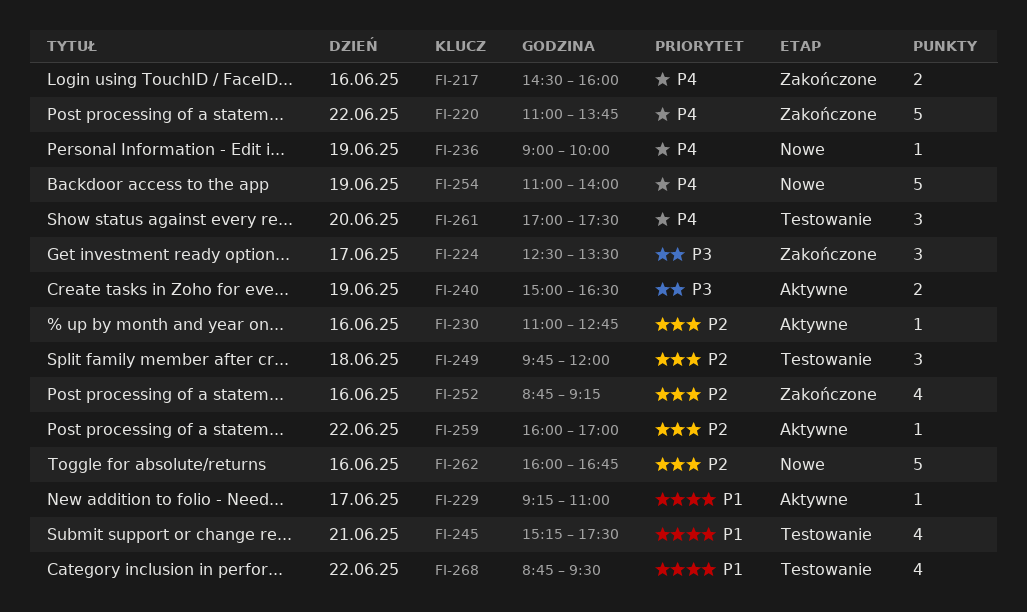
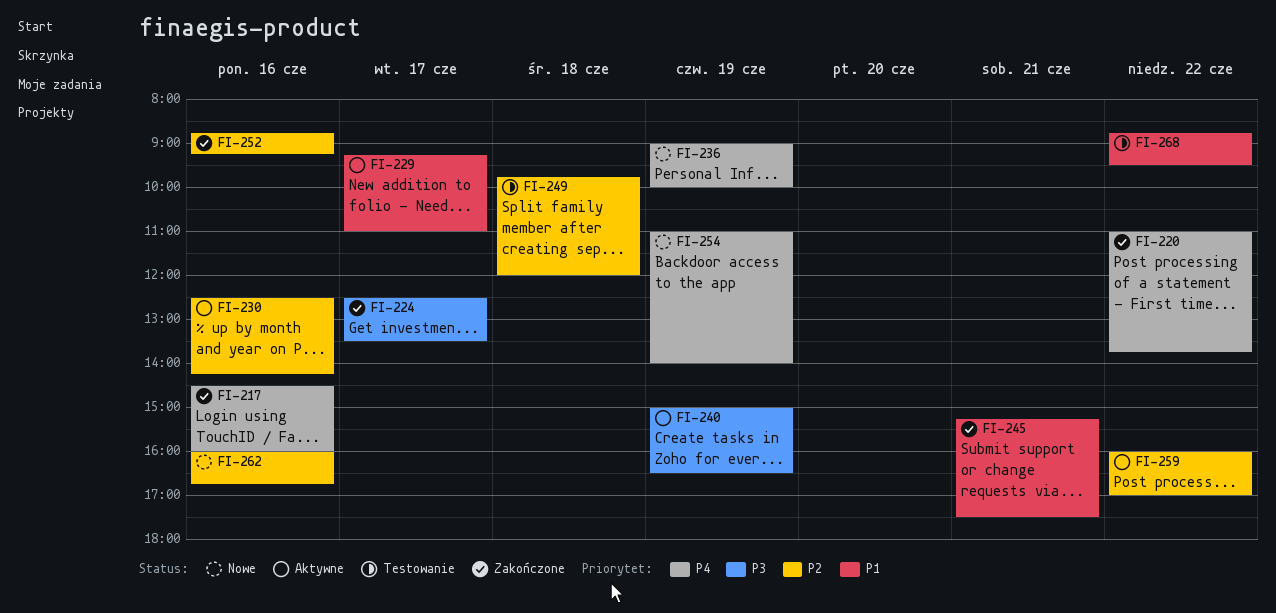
FI-230, begins: 11:00 -> 12:30
FI-230, ends: 12:45 -> 14:15
FI-245, status: Testowanie -> Zakończone
FI-261: present -> none

